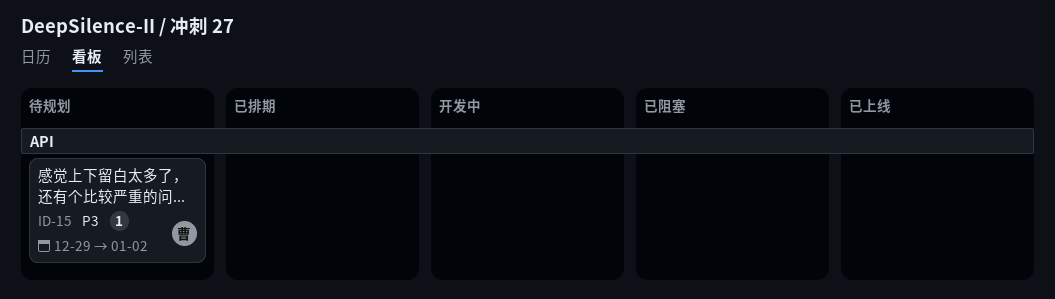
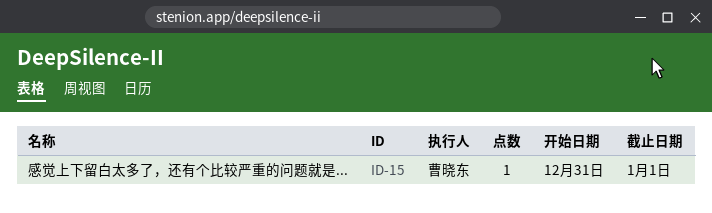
ID-15, start: Dec 29 -> Dec 31
ID-15, due: Jan 2 -> Jan 1

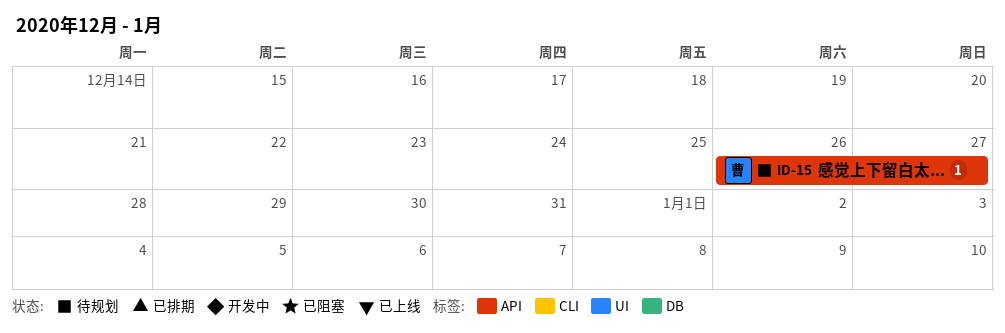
ID-15, start: Dec 31 -> Dec 26
ID-15, due: Jan 1 -> Dec 27

